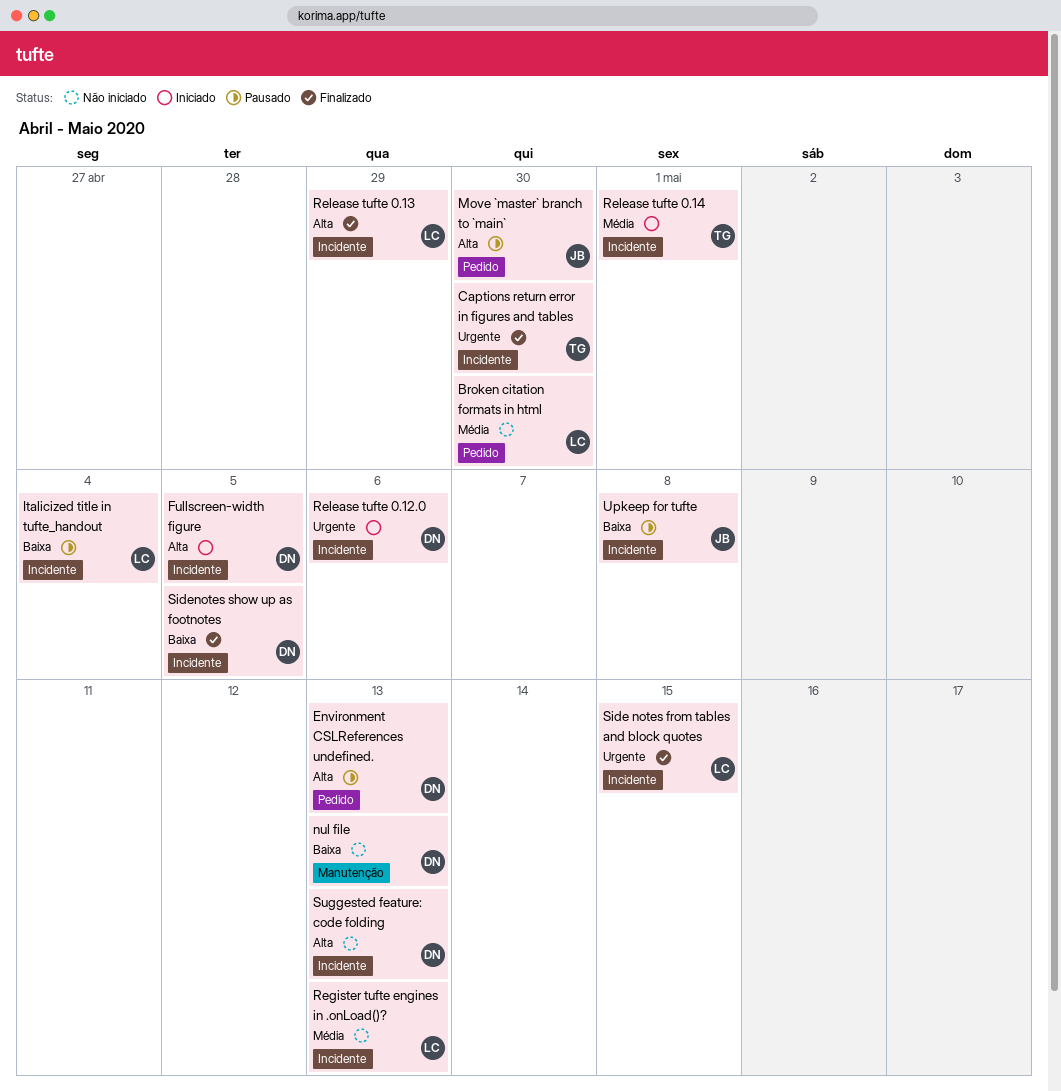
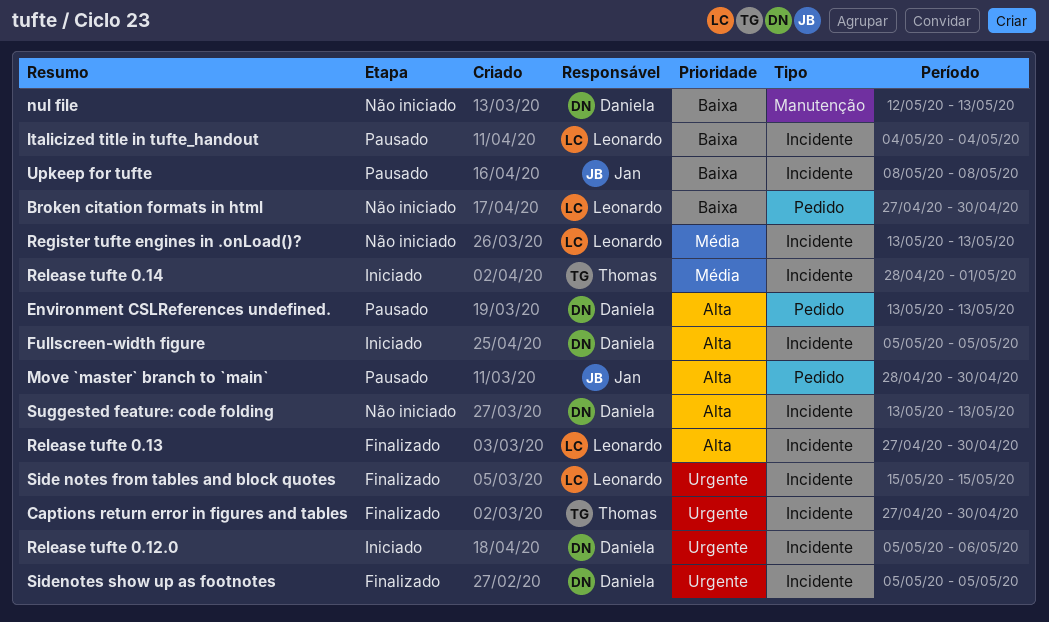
Broken citation formats in html, priority: Média -> Baixa
Release tufte 0.13, due: Apr 29 -> Apr 30
Sidenotes show up as footnotes, priority: Baixa -> Urgente

